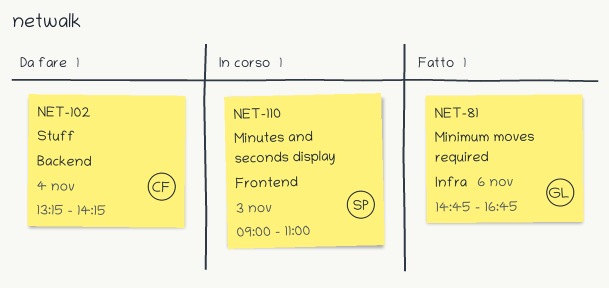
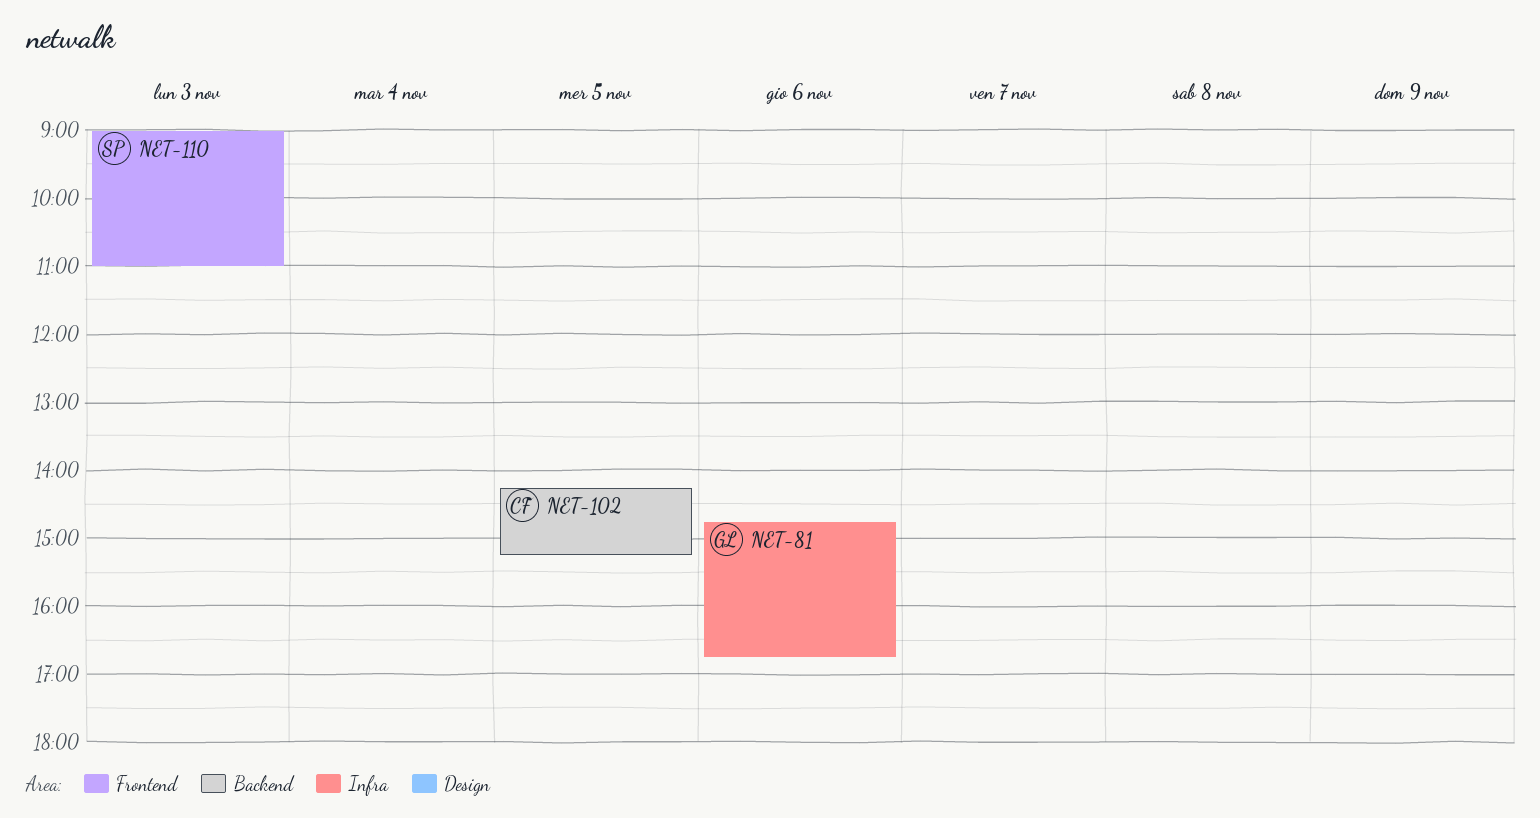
NET-102, day: Nov 4 -> Nov 5
NET-102, begins: 13:15 -> 14:15
NET-102, ends: 14:15 -> 15:15

